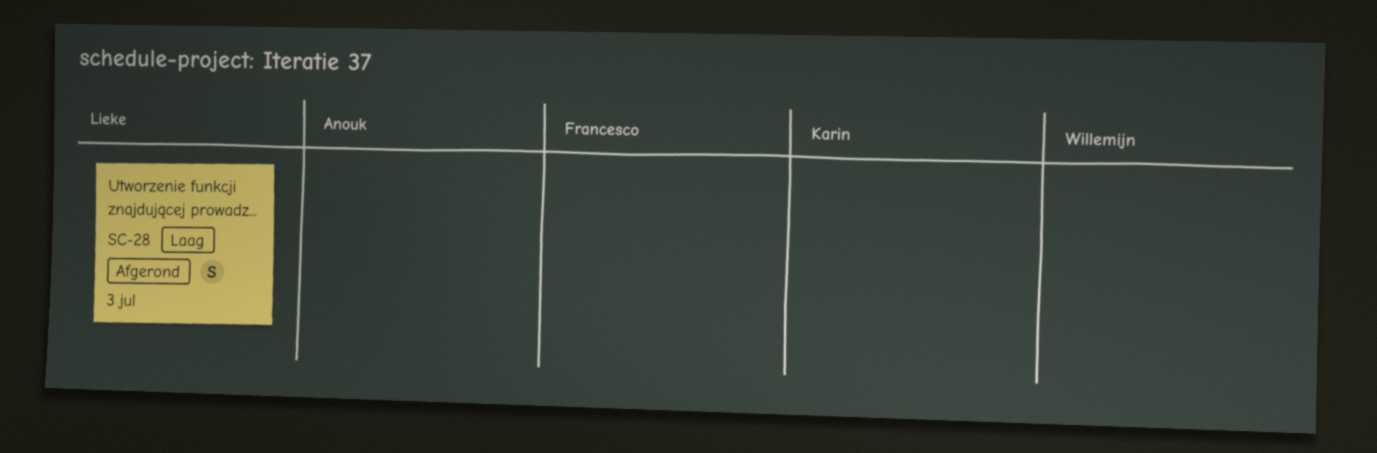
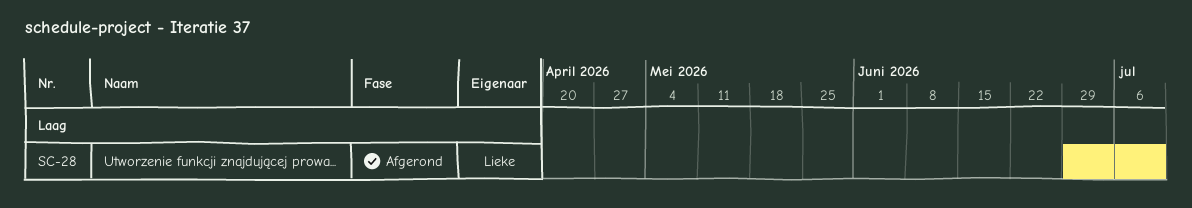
SC-28, due: Jul 3 -> Jul 10

